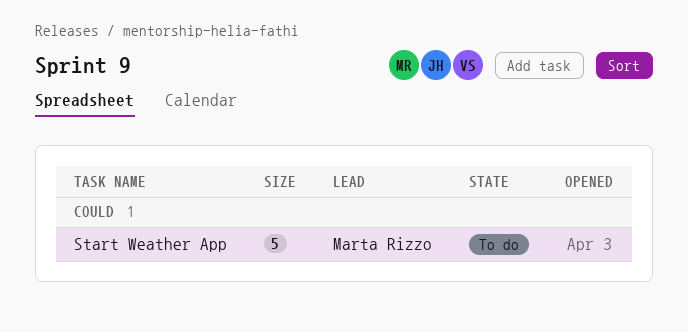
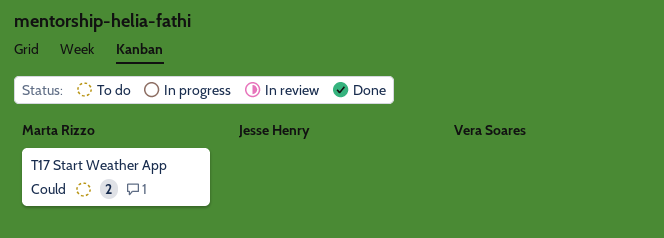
Start Weather App, estimate: 5 -> 2

